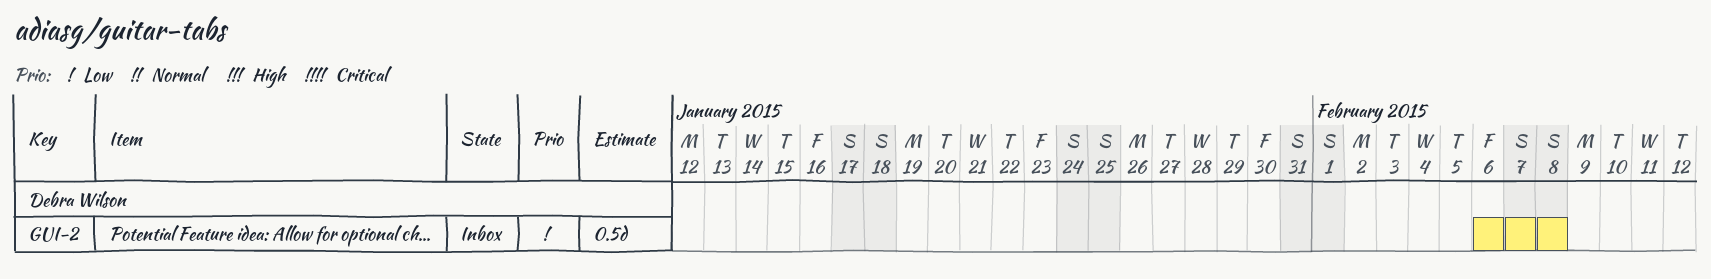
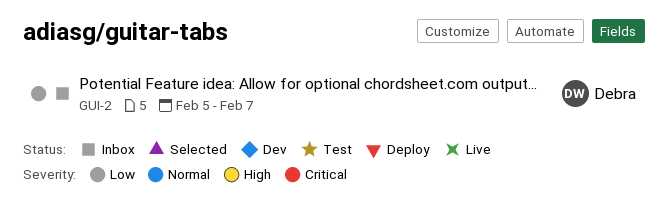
GUI-2, start: Feb 6 -> Feb 5
GUI-2, due: Feb 8 -> Feb 7

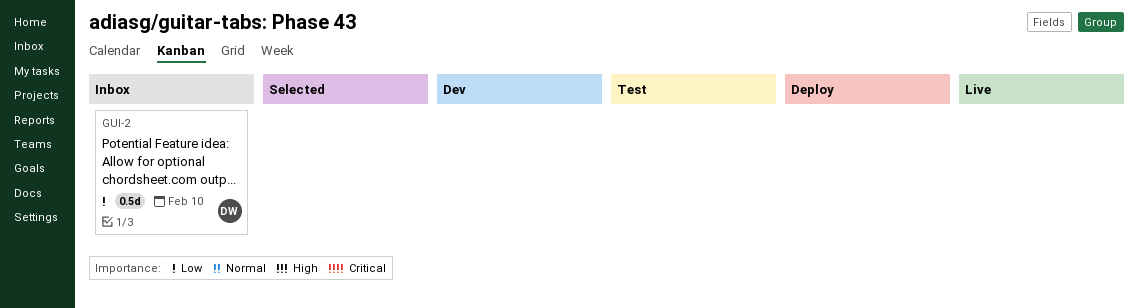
GUI-2, due: Feb 7 -> Feb 10

